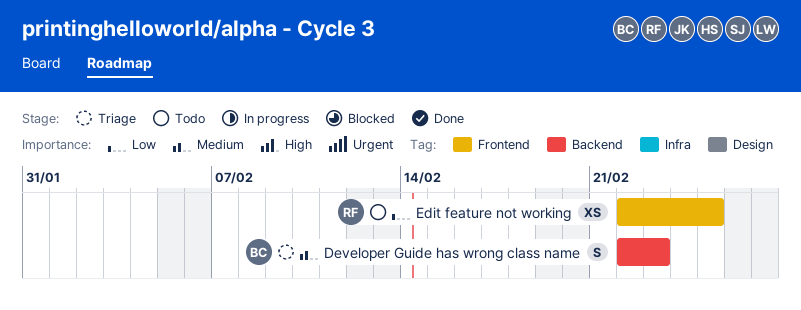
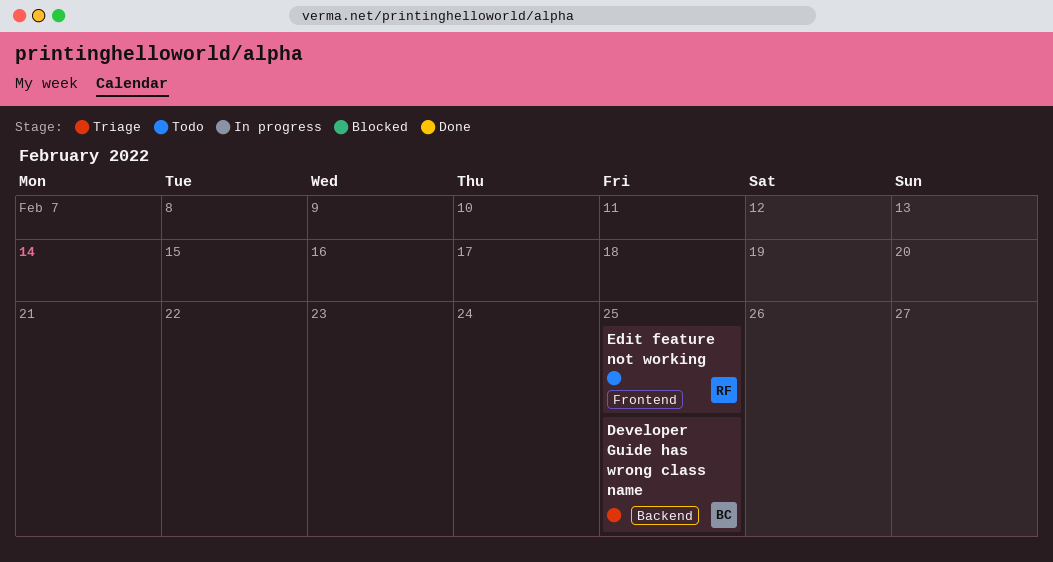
Developer Guide has wrong class name, due: Feb 23 -> Feb 25

